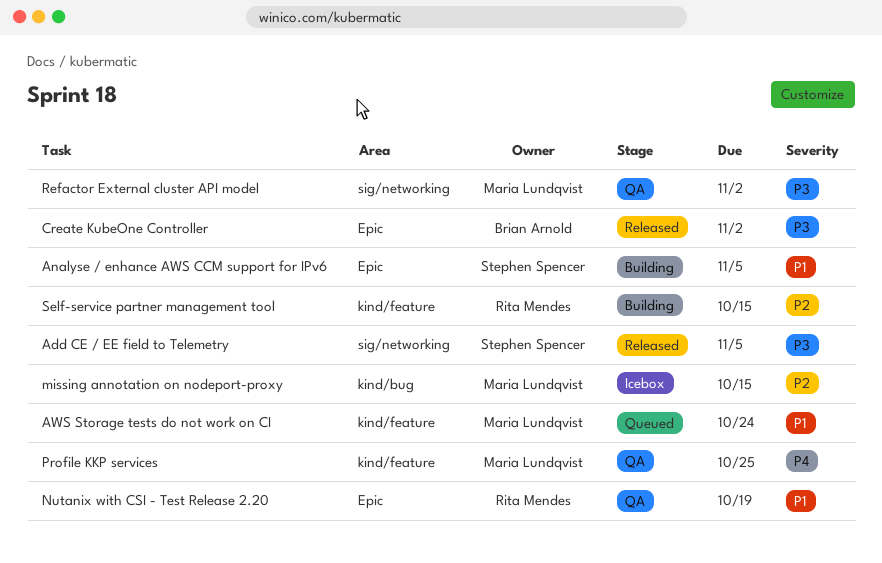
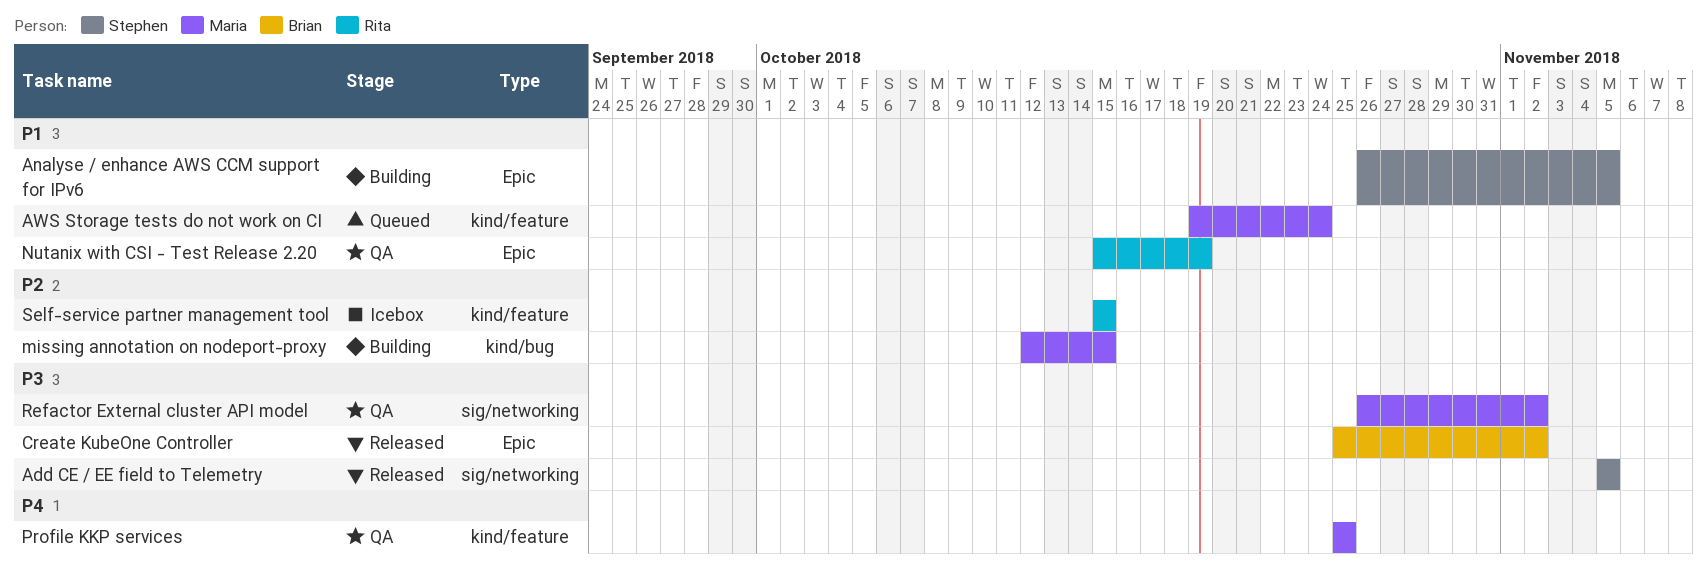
missing annotation on nodeport-proxy, status: Icebox -> Building
Self-service partner management tool, status: Building -> Icebox

